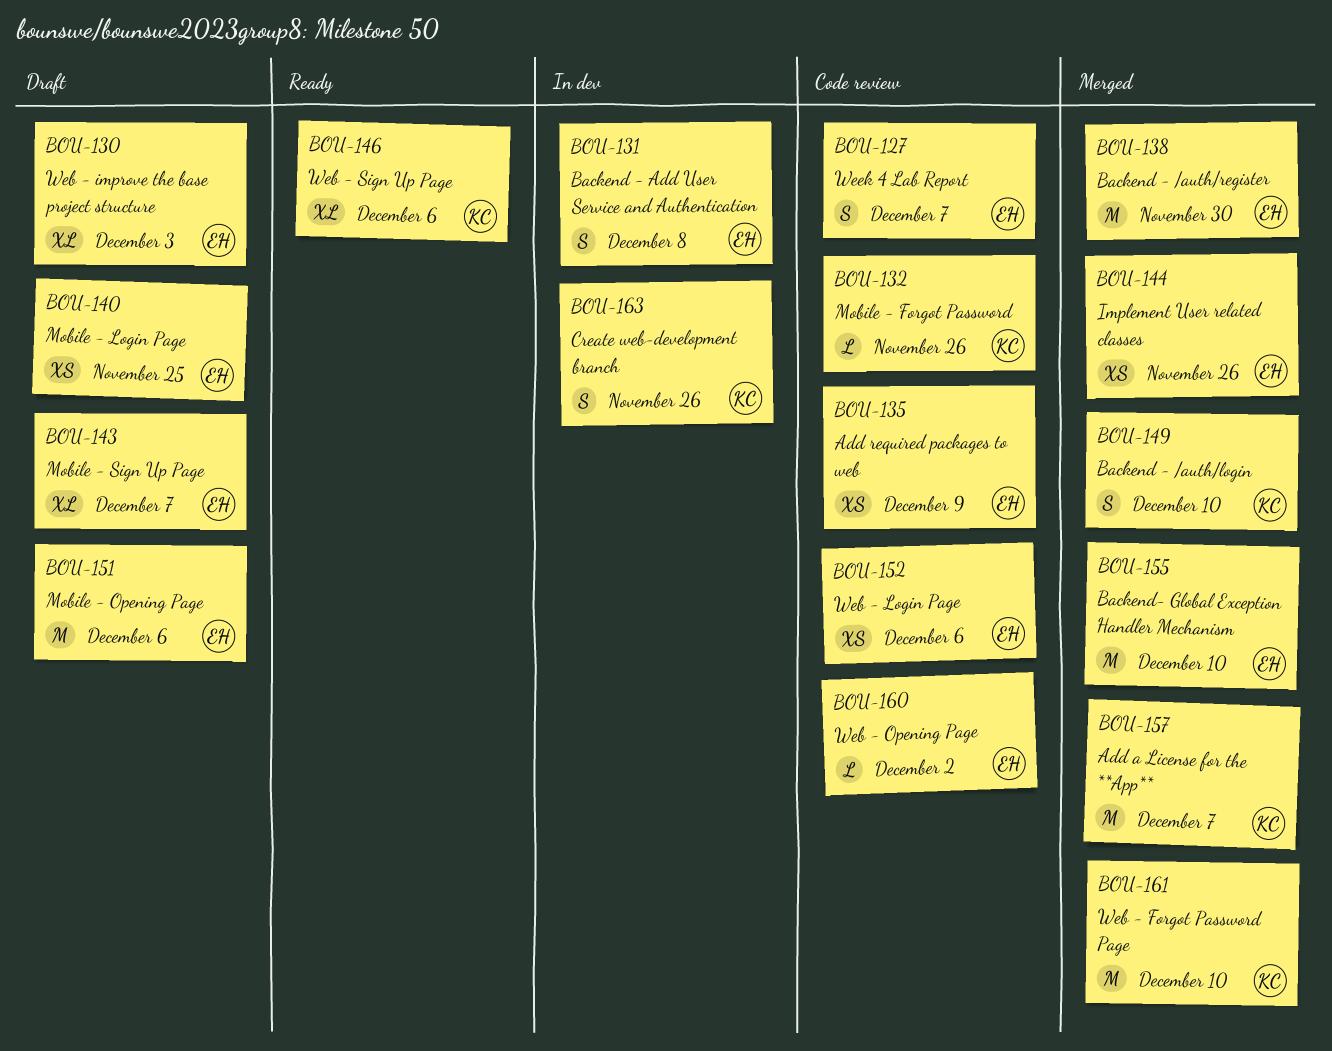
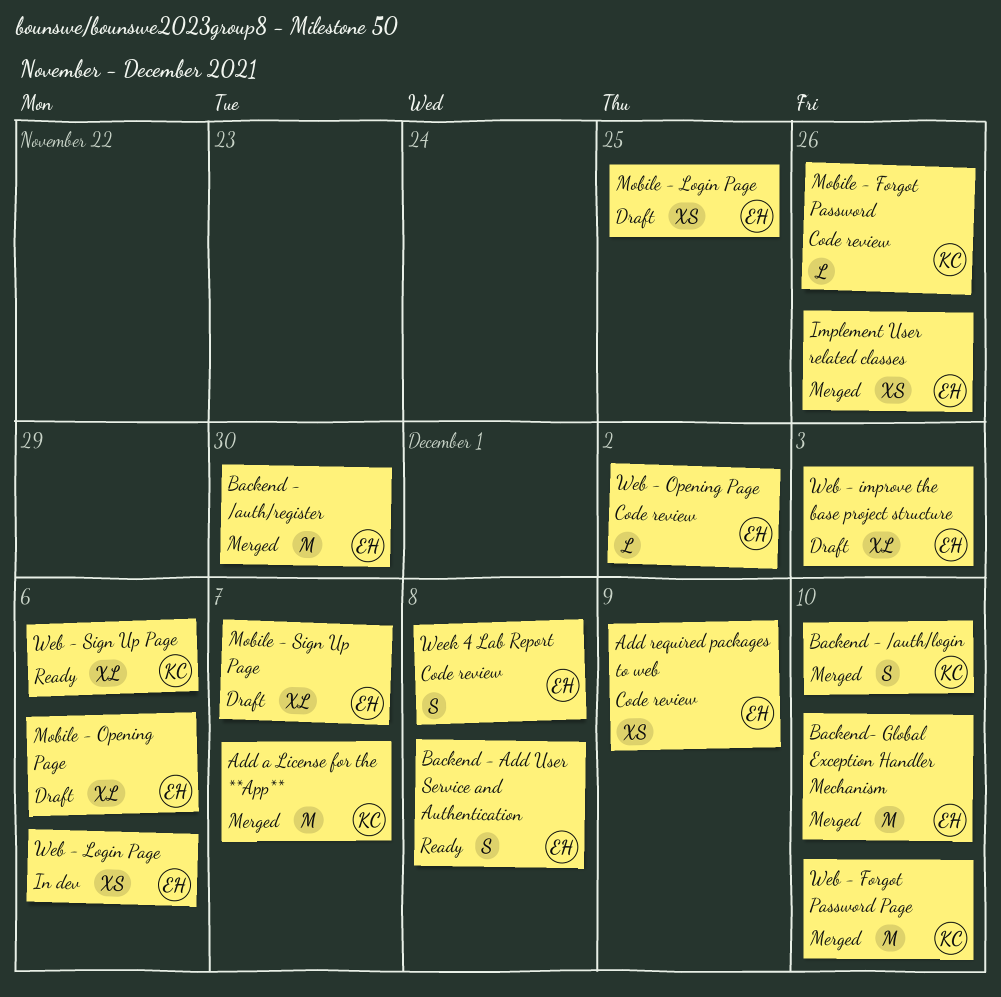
Backend - Add User Service and Authentication, status: In dev -> Ready
Create web-development branch: present -> none
Mobile - Opening Page, estimate: M -> XL
Web - Login Page, status: Code review -> In dev
Week 4 Lab Report, due: Dec 7 -> Dec 8

